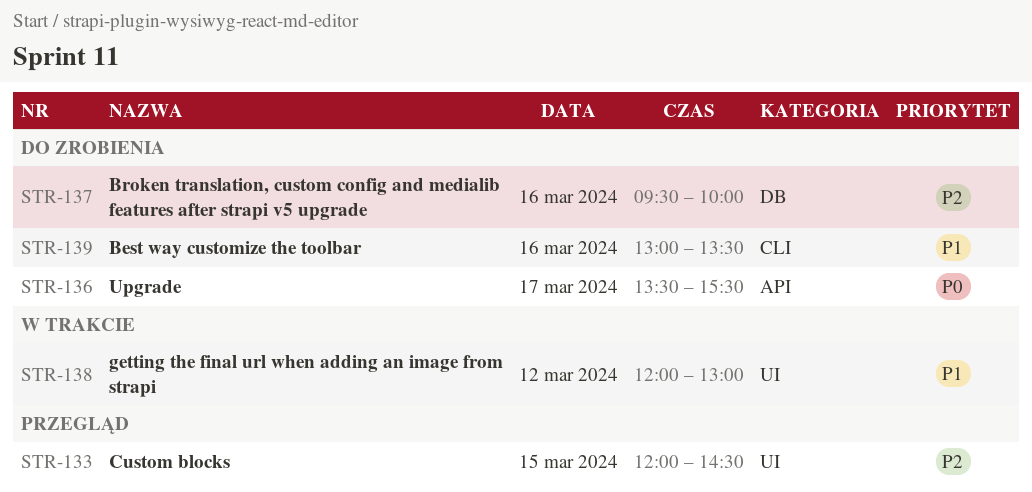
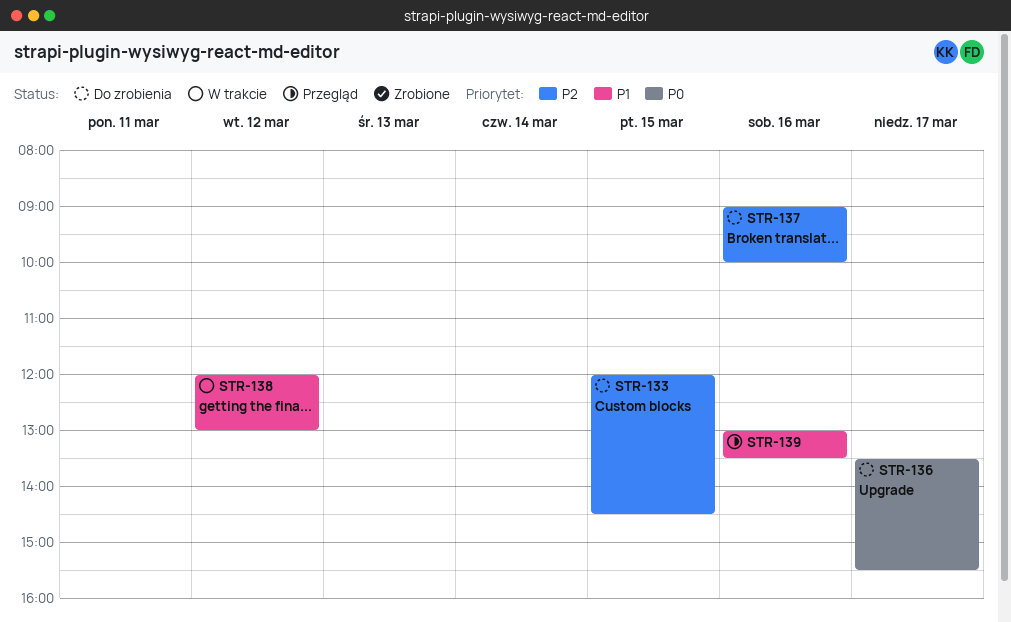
STR-133, status: Przegląd -> Do zrobienia
STR-137, begins: 09:30 -> 09:00
STR-139, status: Do zrobienia -> Przegląd

